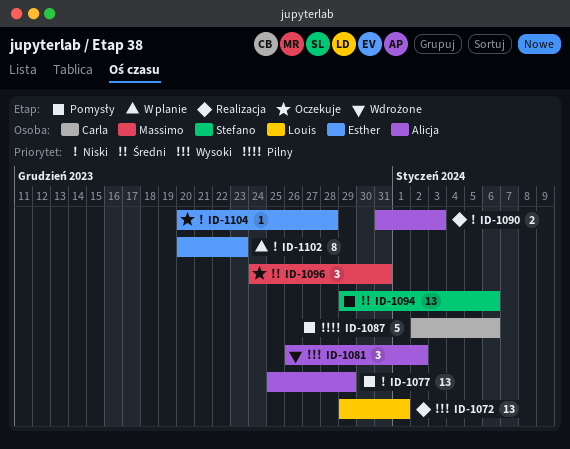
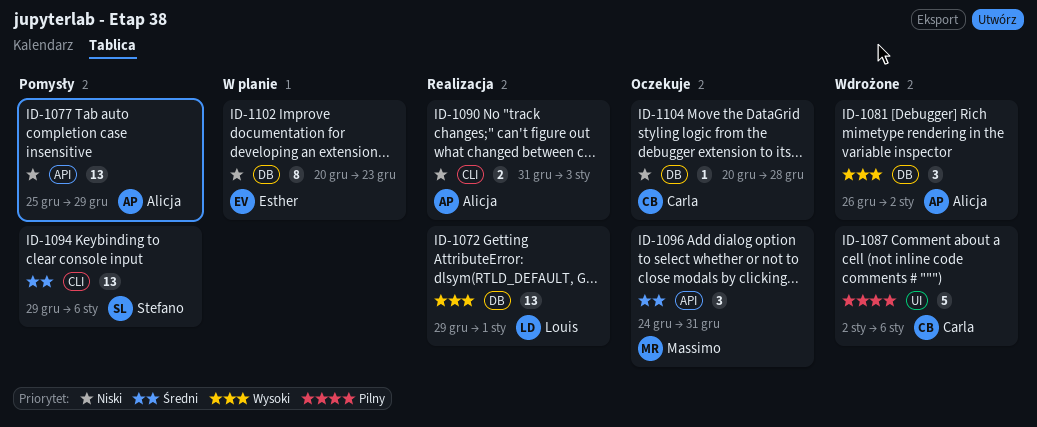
ID-1087, status: Pomysły -> Wdrożone
ID-1104, owner: Esther -> Carla

